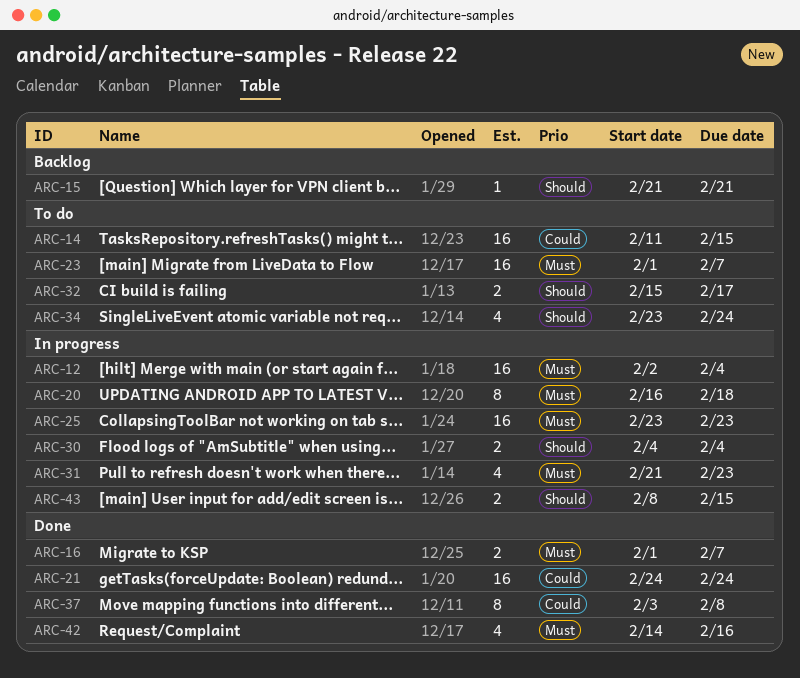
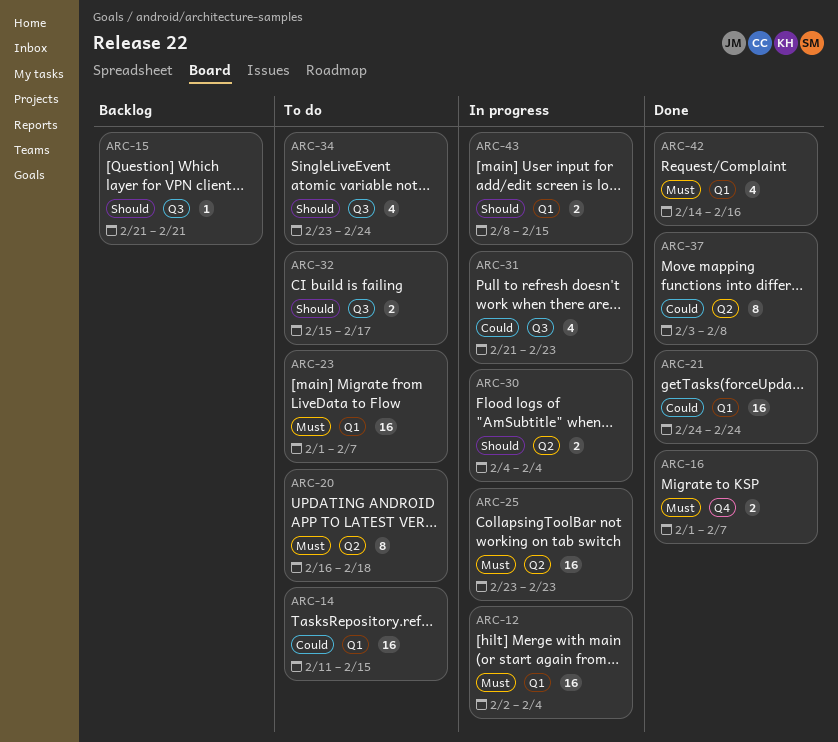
ARC-20, status: In progress -> To do
ARC-31, priority: Must -> Could

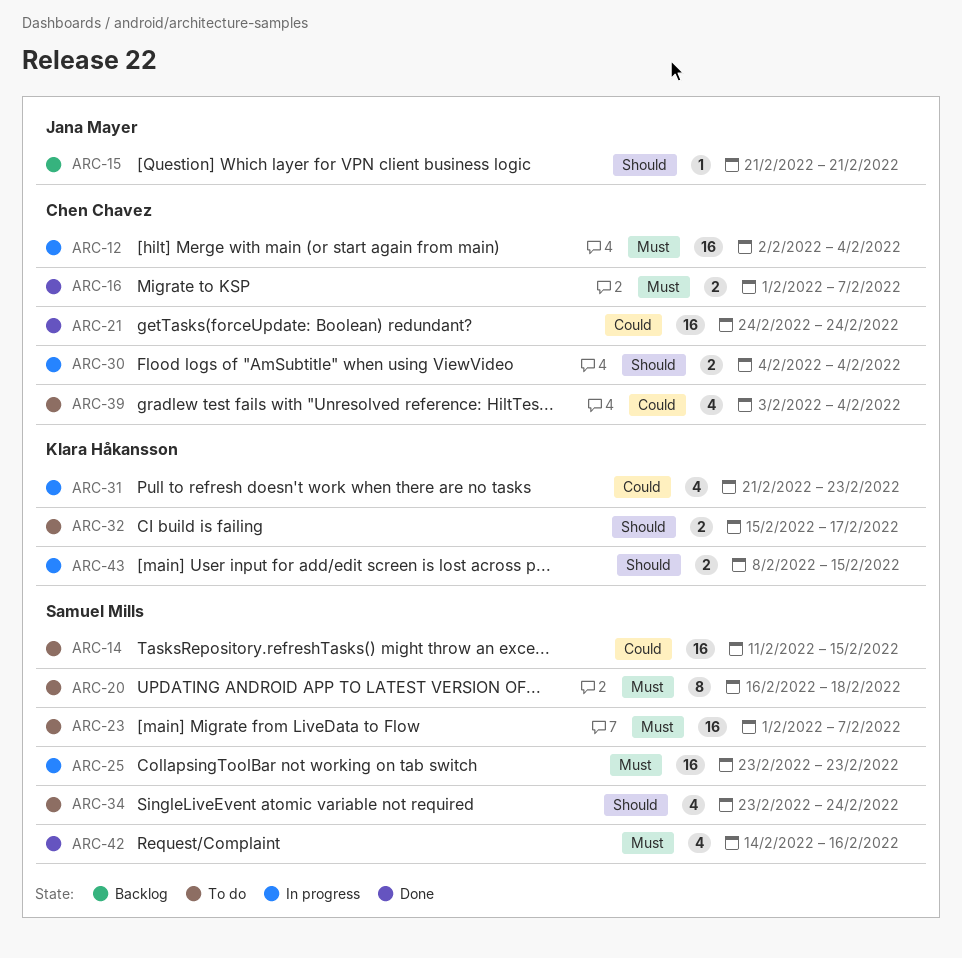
ARC-37: present -> none
ARC-39: none -> present

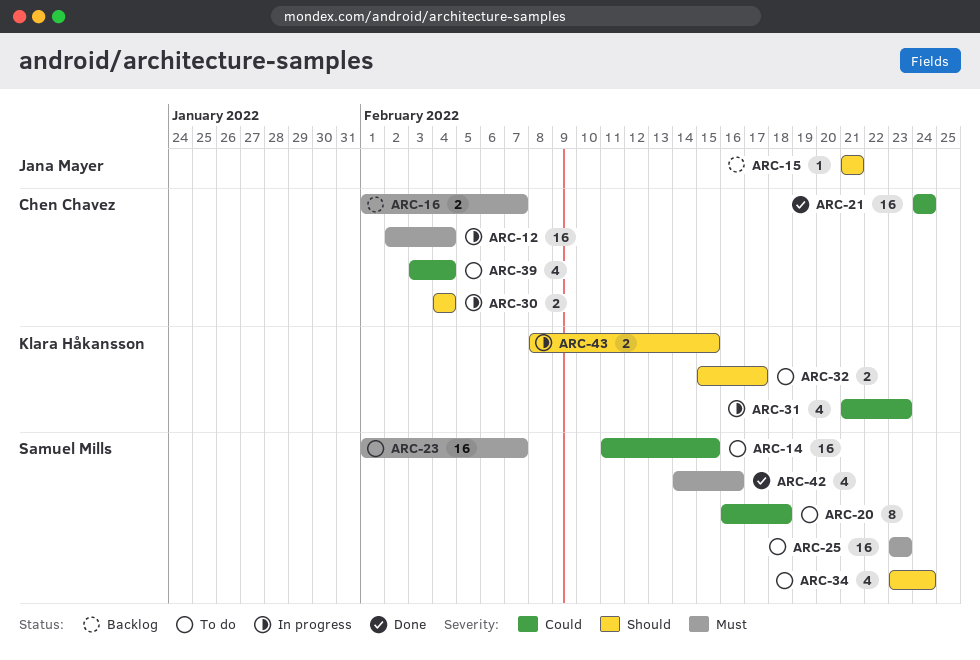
ARC-16, status: Done -> Backlog
ARC-20, priority: Must -> Could
ARC-25, status: In progress -> To do

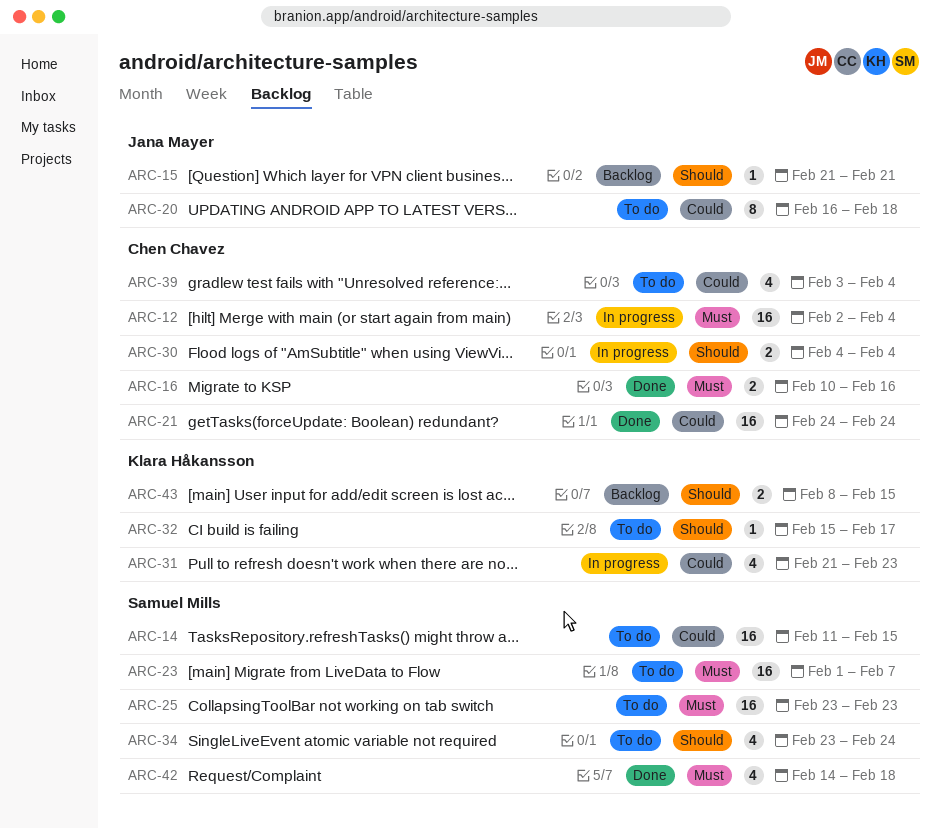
ARC-16, status: Backlog -> Done
ARC-16, start: Feb 1 -> Feb 10
ARC-16, due: Feb 7 -> Feb 16
ARC-20, owner: Samuel Mills -> Jana Mayer
ARC-32, estimate: 2 -> 1
ARC-42, due: Feb 16 -> Feb 18
ARC-43, status: In progress -> Backlog

